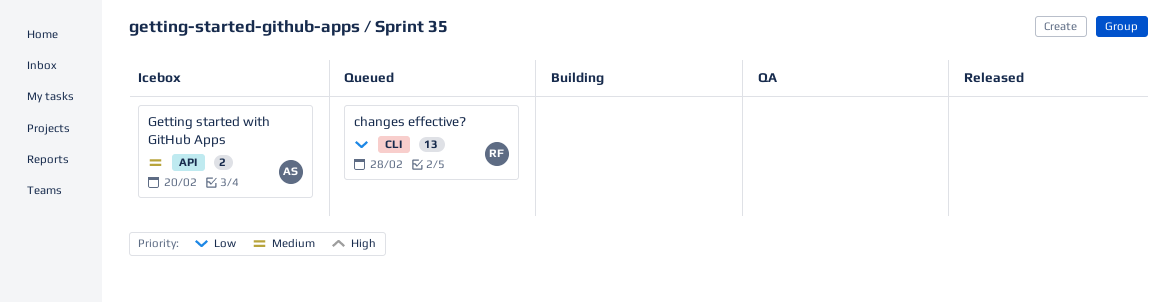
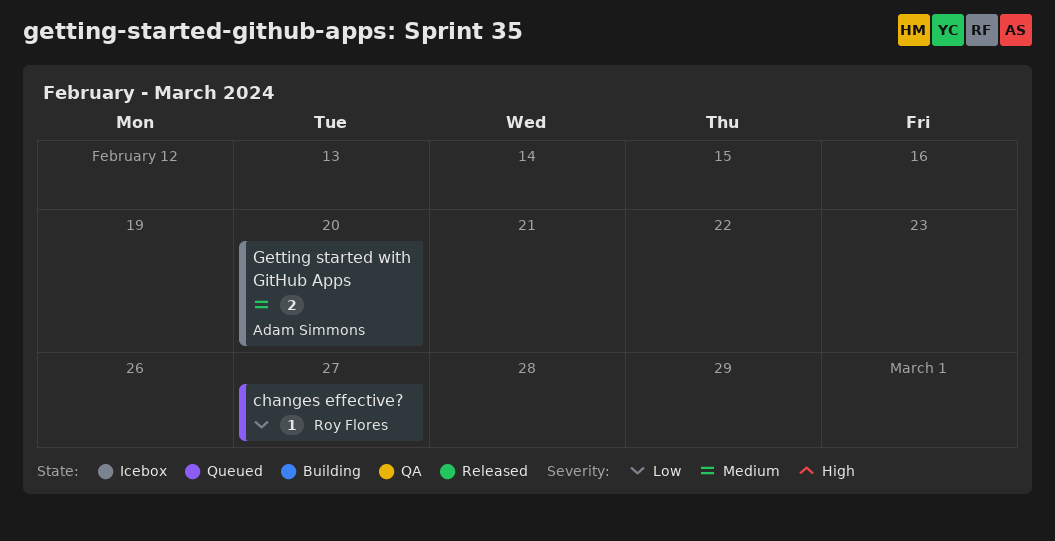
changes effective?, estimate: 13 -> 1
changes effective?, due: Feb 28 -> Feb 27

